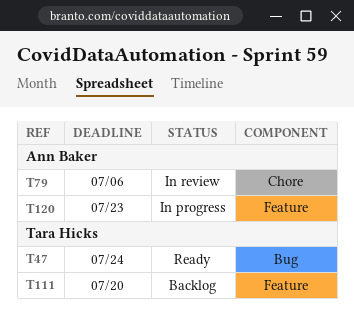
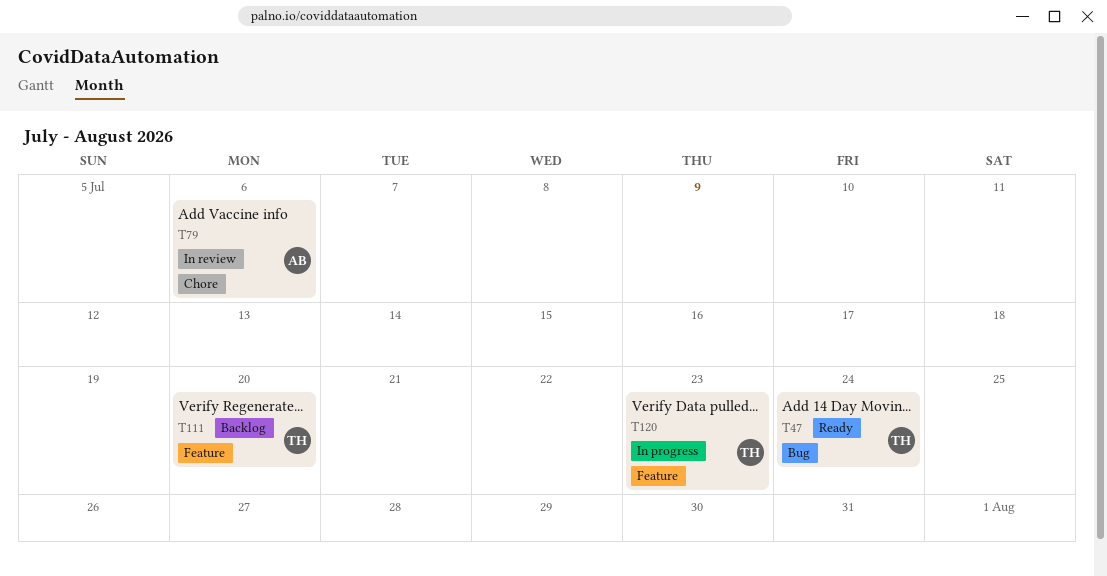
T120, owner: Ann Baker -> Tara Hicks

